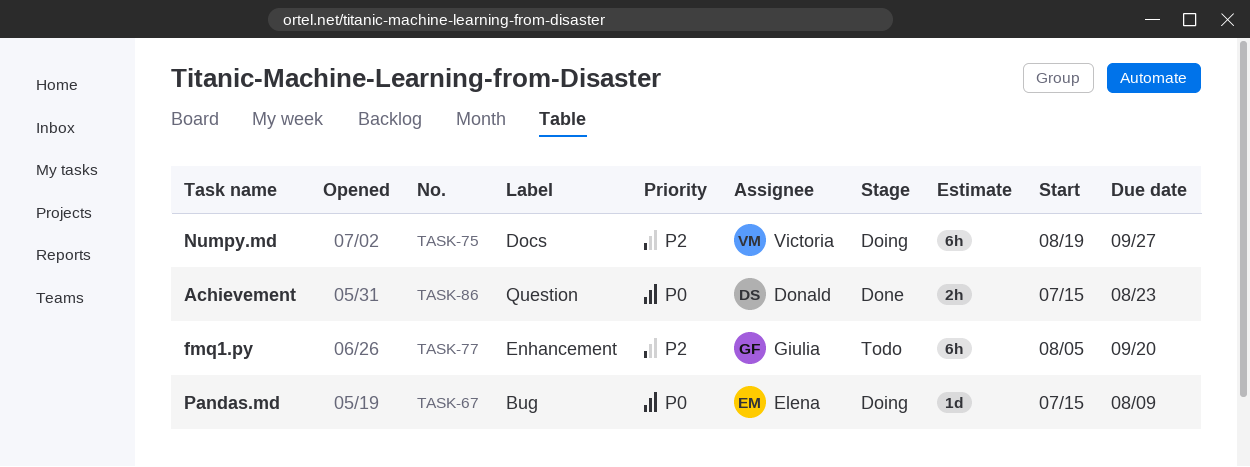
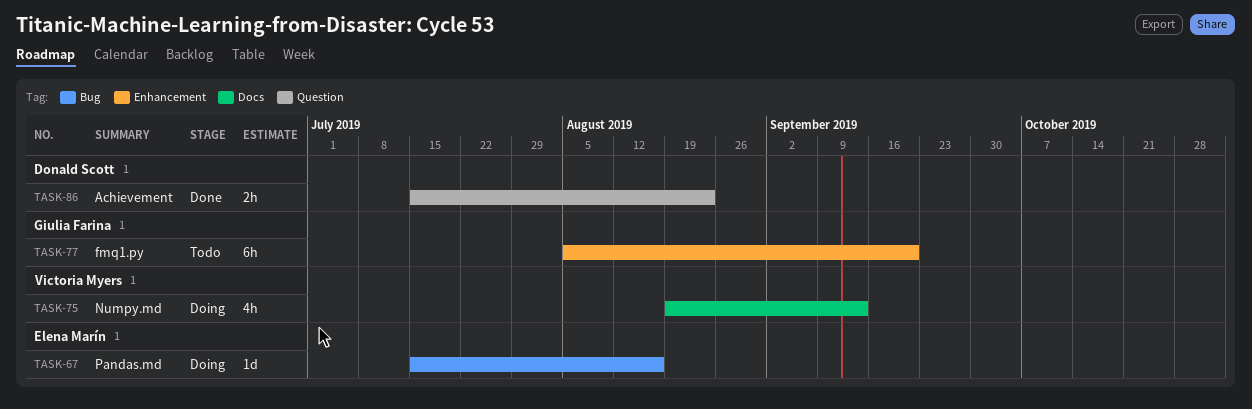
TASK-67, due: Aug 9 -> Aug 16
TASK-75, estimate: 6h -> 4h
TASK-75, due: Sep 27 -> Sep 13

